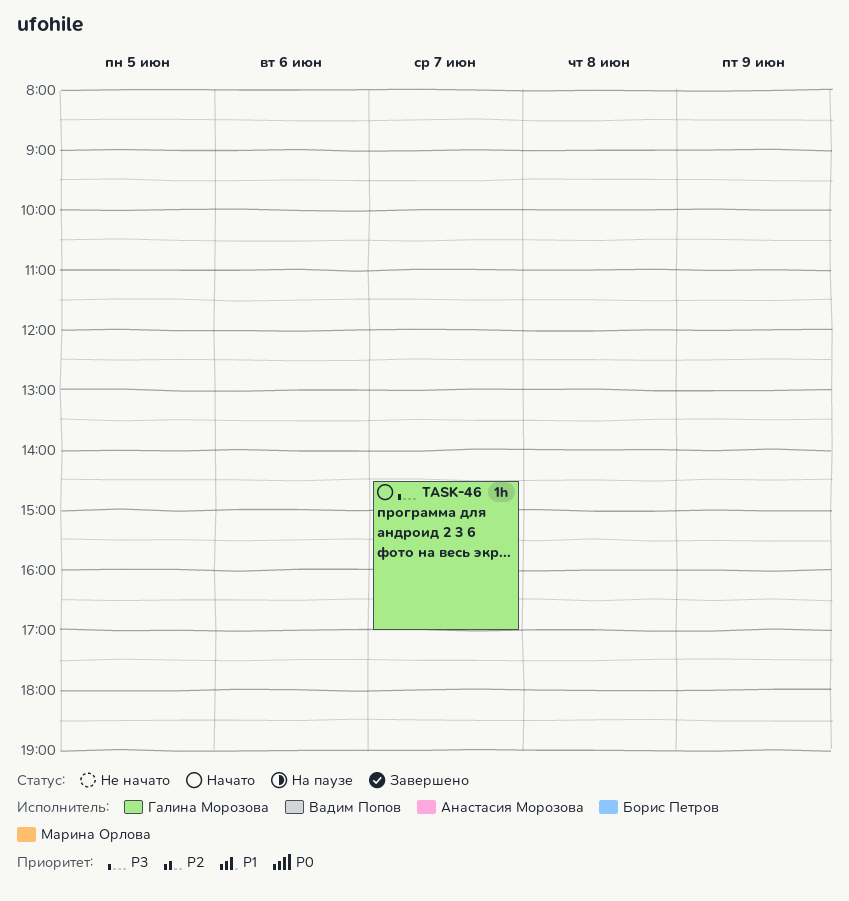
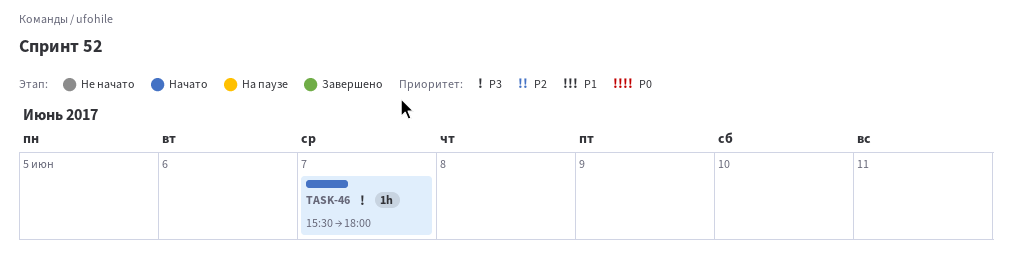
TASK-46, begins: 14:30 -> 15:30
TASK-46, ends: 17:00 -> 18:00

